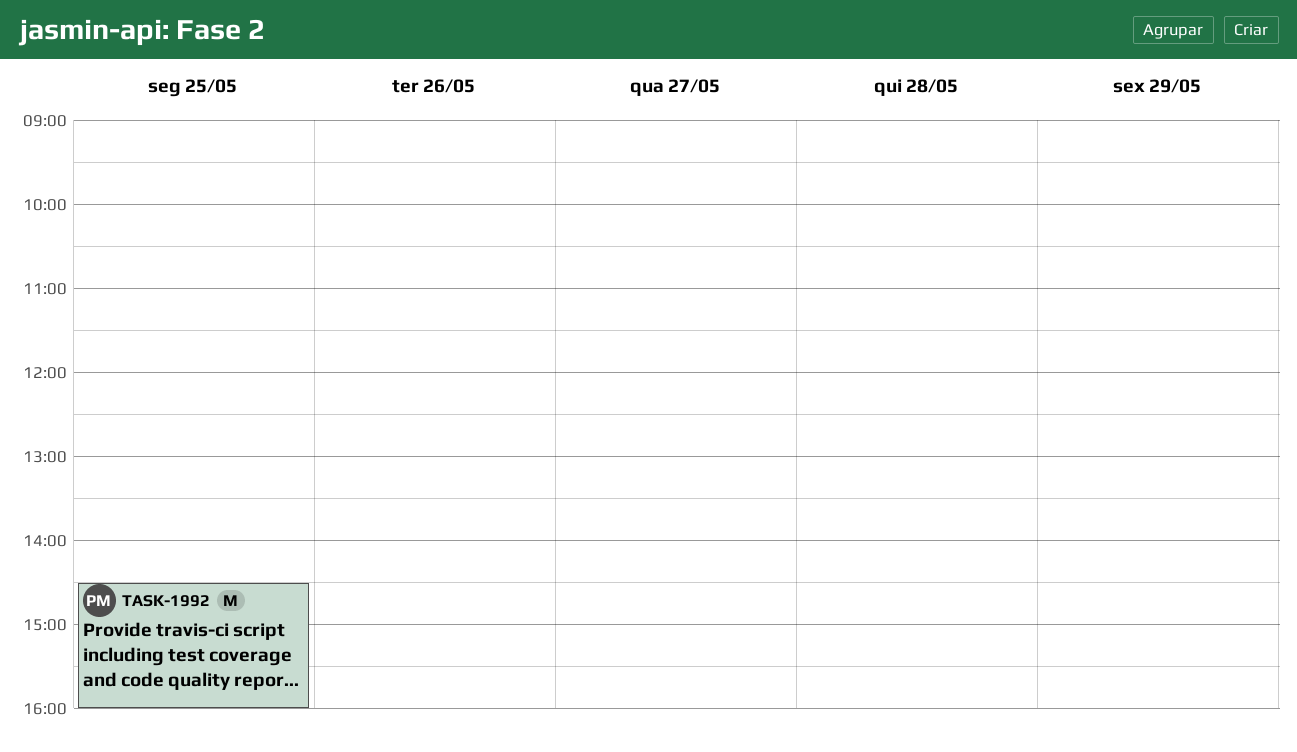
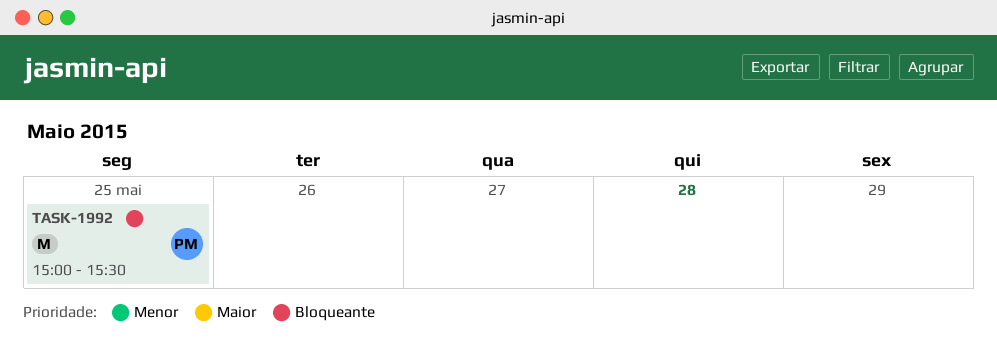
TASK-1992, begins: 14:30 -> 15:00
TASK-1992, ends: 16:00 -> 15:30

